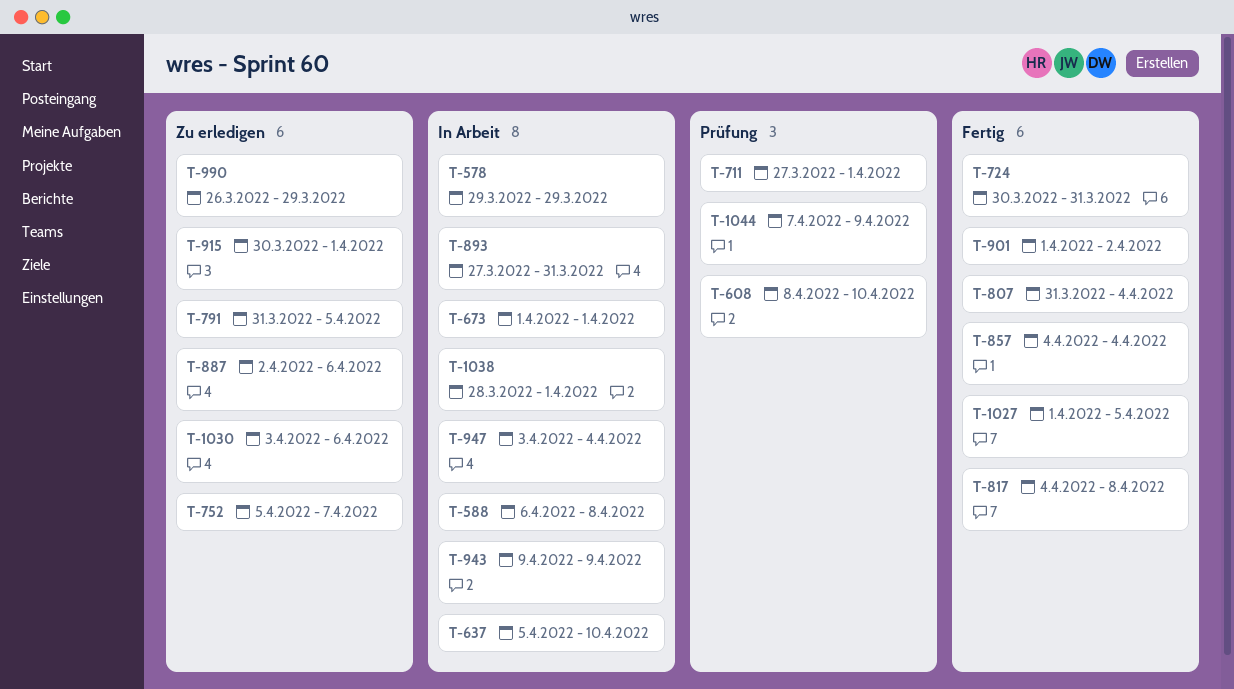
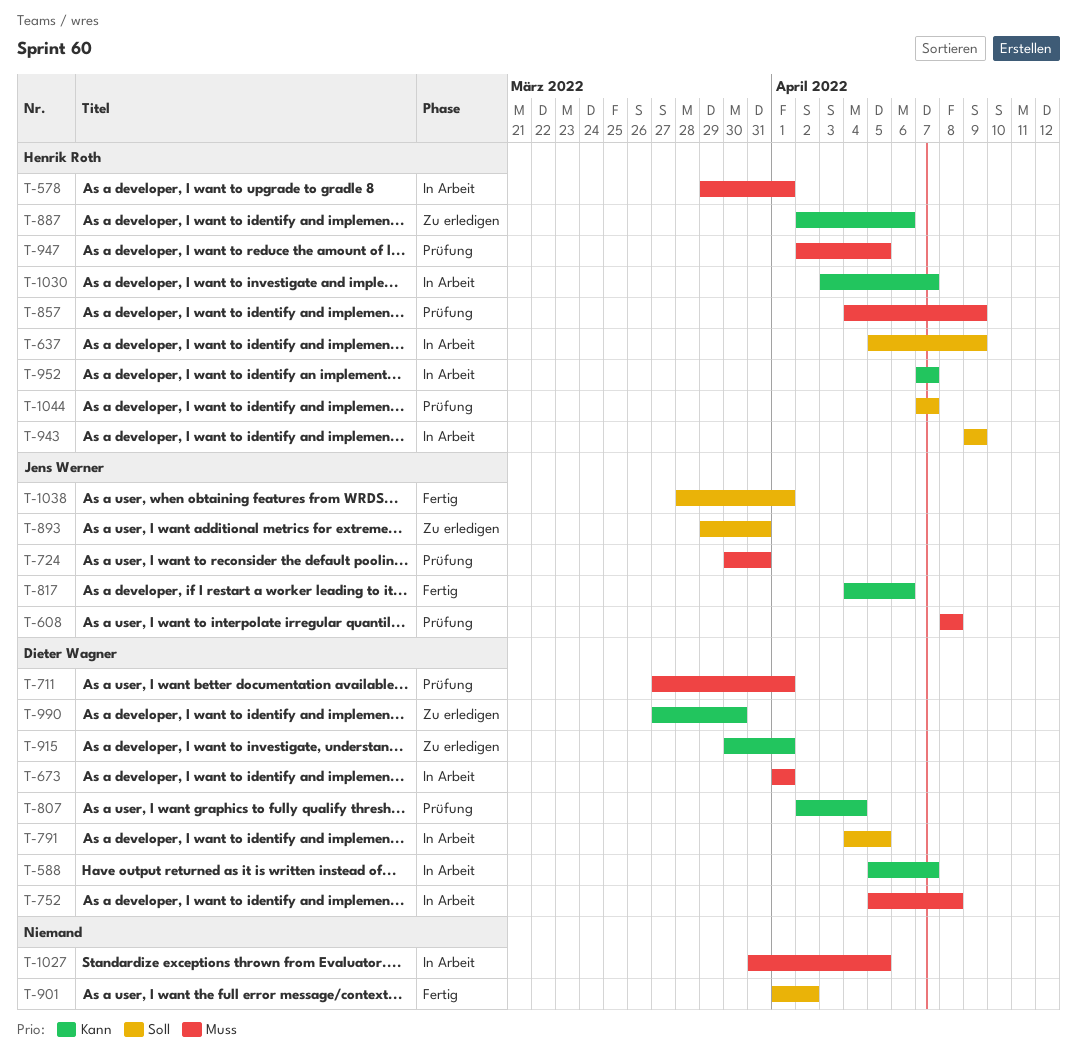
T-578, due: Mar 29 -> Apr 1
T-588, start: Apr 6 -> Apr 5
T-588, due: Apr 8 -> Apr 7
T-608, due: Apr 10 -> Apr 8
T-637, due: Apr 10 -> Apr 9
T-724, status: Fertig -> Prüfung
T-752, status: Zu erledigen -> In Arbeit
T-752, due: Apr 7 -> Apr 8
T-791, status: Zu erledigen -> In Arbeit
T-791, start: Mar 31 -> Apr 4
T-807, status: Fertig -> Prüfung
T-807, start: Mar 31 -> Apr 2
T-817, due: Apr 8 -> Apr 6
T-857, status: Fertig -> Prüfung
T-857, due: Apr 4 -> Apr 9
T-893, status: In Arbeit -> Zu erledigen
T-893, start: Mar 27 -> Mar 29
T-947, status: In Arbeit -> Prüfung
T-947, start: Apr 3 -> Apr 2
T-947, due: Apr 4 -> Apr 5
T-952: none -> present
T-990, start: Mar 26 -> Mar 27
T-990, due: Mar 29 -> Mar 30
T-1027, status: Fertig -> In Arbeit
T-1027, start: Apr 1 -> Mar 31
T-1030, status: Zu erledigen -> In Arbeit
T-1030, due: Apr 6 -> Apr 7
T-1038, status: In Arbeit -> Fertig
T-1044, due: Apr 9 -> Apr 7

